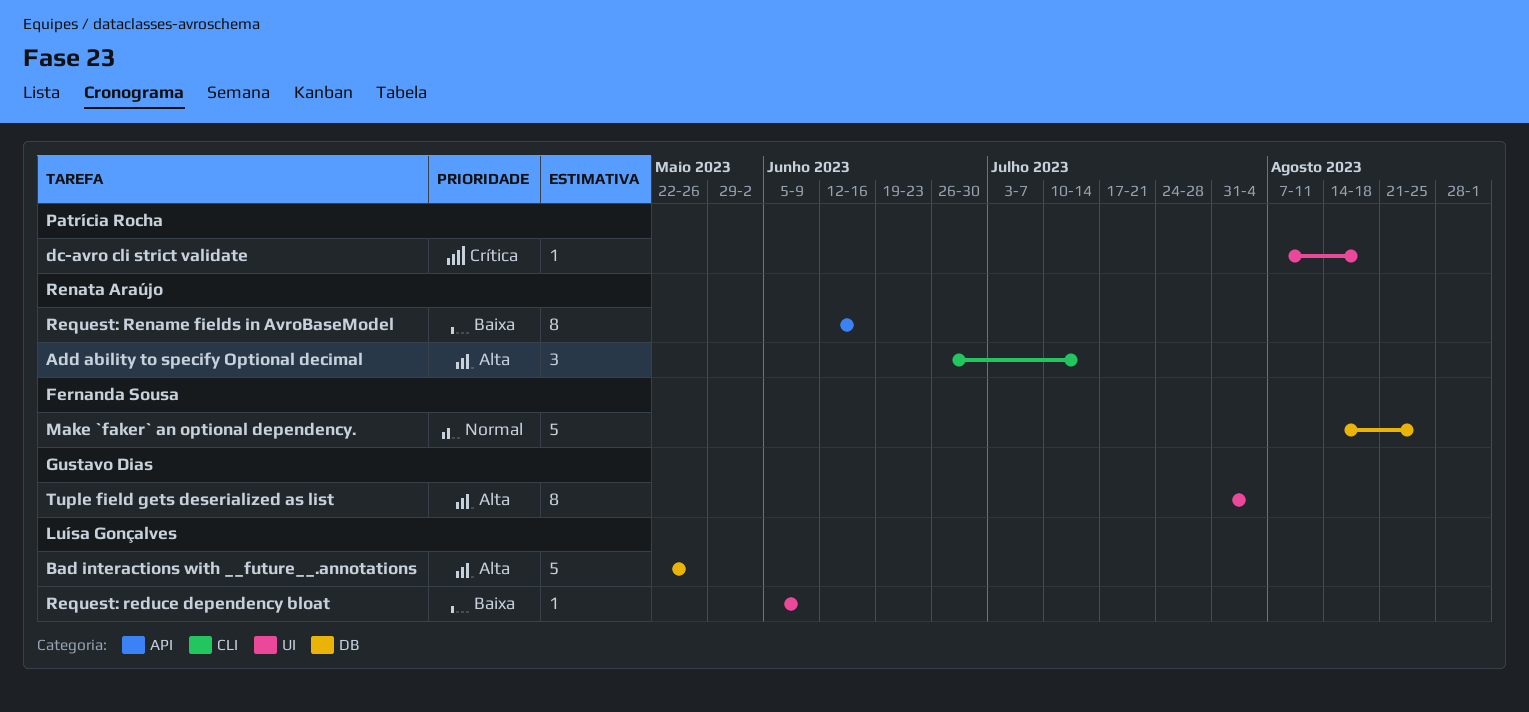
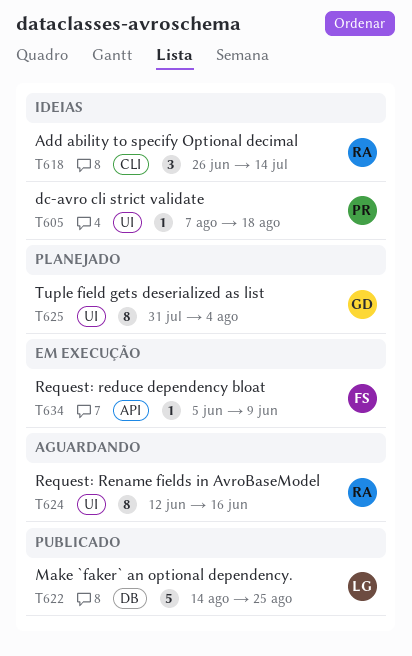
Bad interactions with __future__.annotations: present -> none
Make `faker` an optional dependency., owner: Fernanda Sousa -> Luísa Gonçalves
Request: reduce dependency bloat, owner: Luísa Gonçalves -> Fernanda Sousa
Request: reduce dependency bloat, label: UI -> API
Request: Rename fields in AvroBaseModel, label: API -> UI

